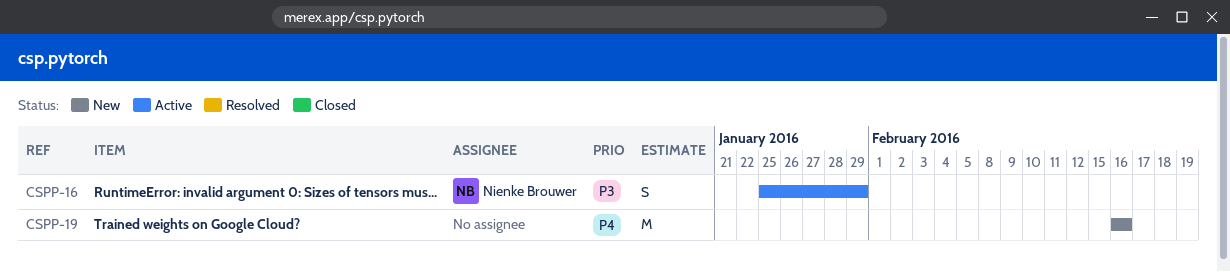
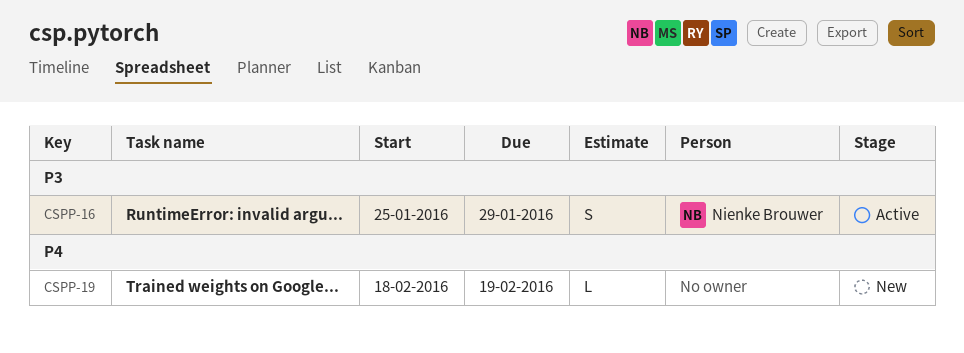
CSPP-19, estimate: M -> L
CSPP-19, start: Feb 16 -> Feb 18
CSPP-19, due: Feb 16 -> Feb 19

